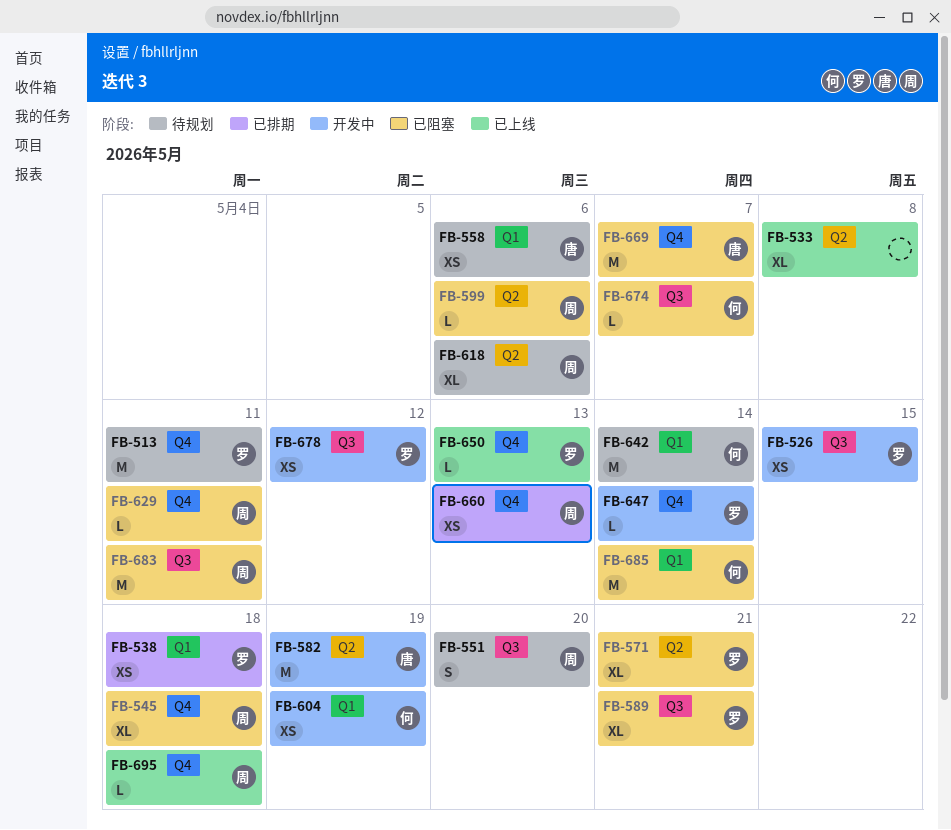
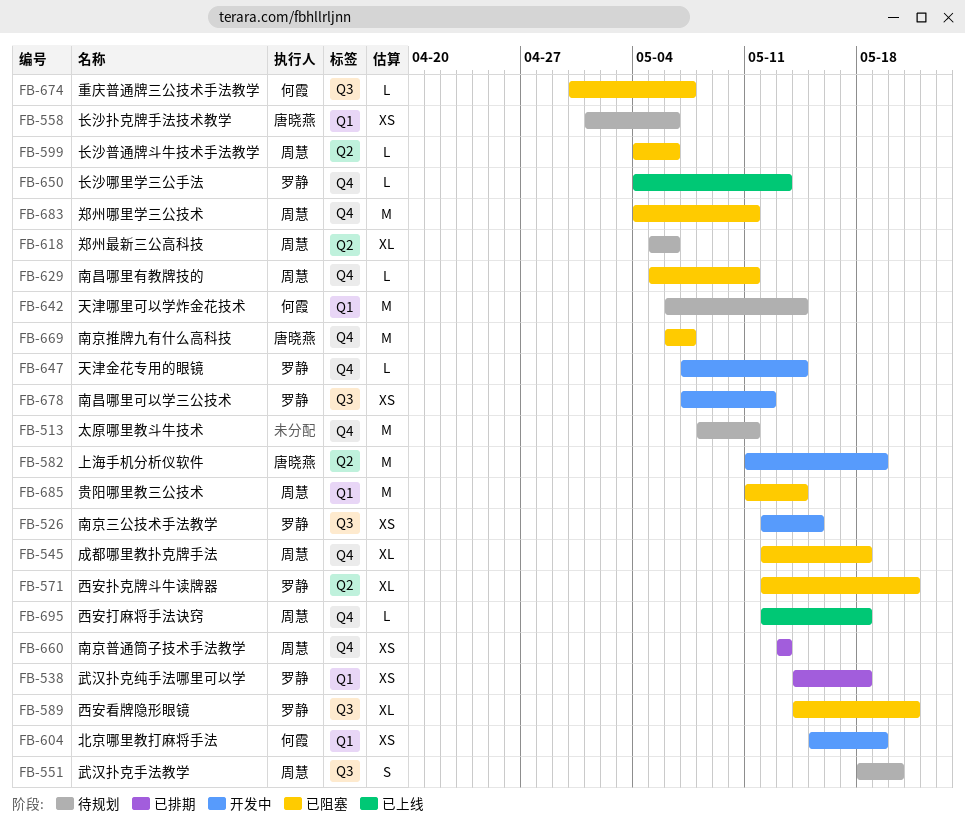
FB-513, owner: 罗静 -> none
FB-533: present -> none
FB-683, label: Q3 -> Q4
FB-685, owner: 何霞 -> 周慧

